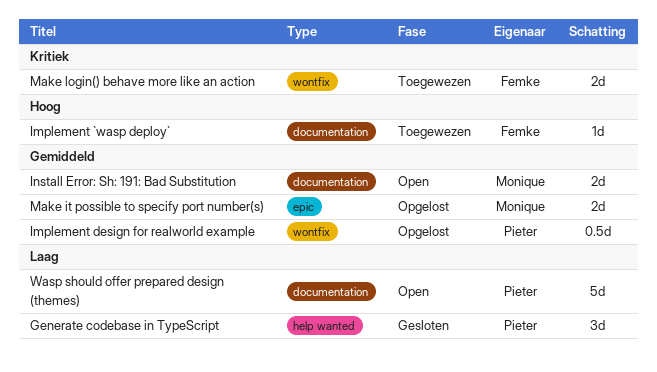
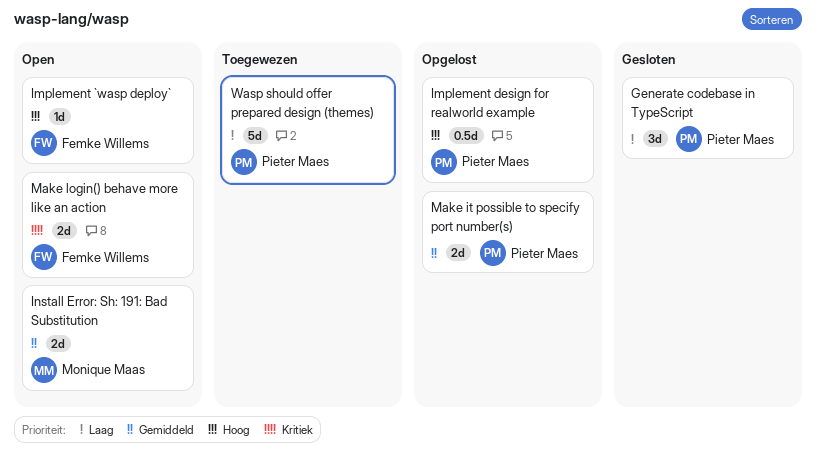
Implement `wasp deploy`, status: Toegewezen -> Open
Implement design for realworld example, priority: Gemiddeld -> Hoog
Make it possible to specify port number(s), owner: Monique Maas -> Pieter Maes
Make login() behave more like an action, status: Toegewezen -> Open
Wasp should offer prepared design (themes), status: Open -> Toegewezen

